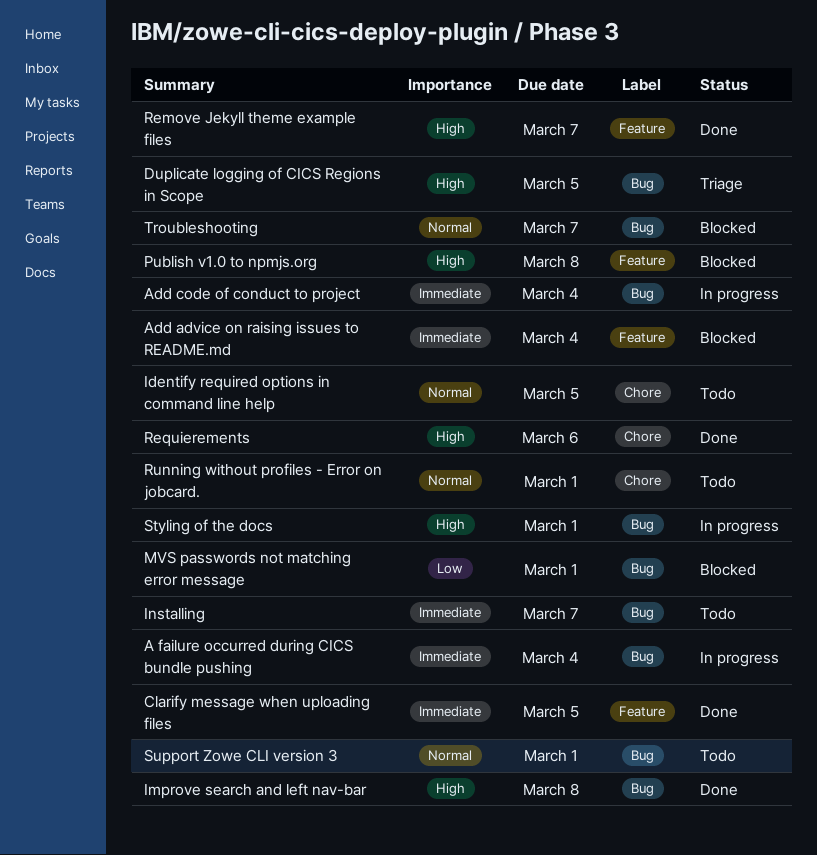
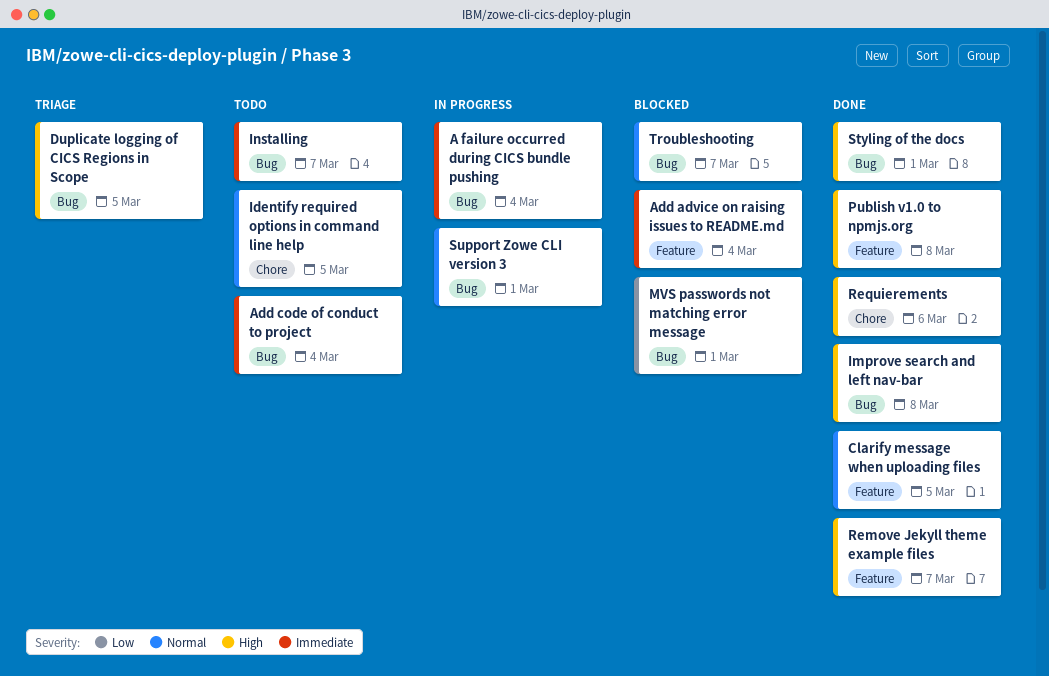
Add code of conduct to project, status: In progress -> Todo
Clarify message when uploading files, priority: Immediate -> Normal
Publish v1.0 to npmjs.org, status: Blocked -> Done
Running without profiles - Error on jobcard.: present -> none
Styling of the docs, status: In progress -> Done
Support Zowe CLI version 3, status: Todo -> In progress

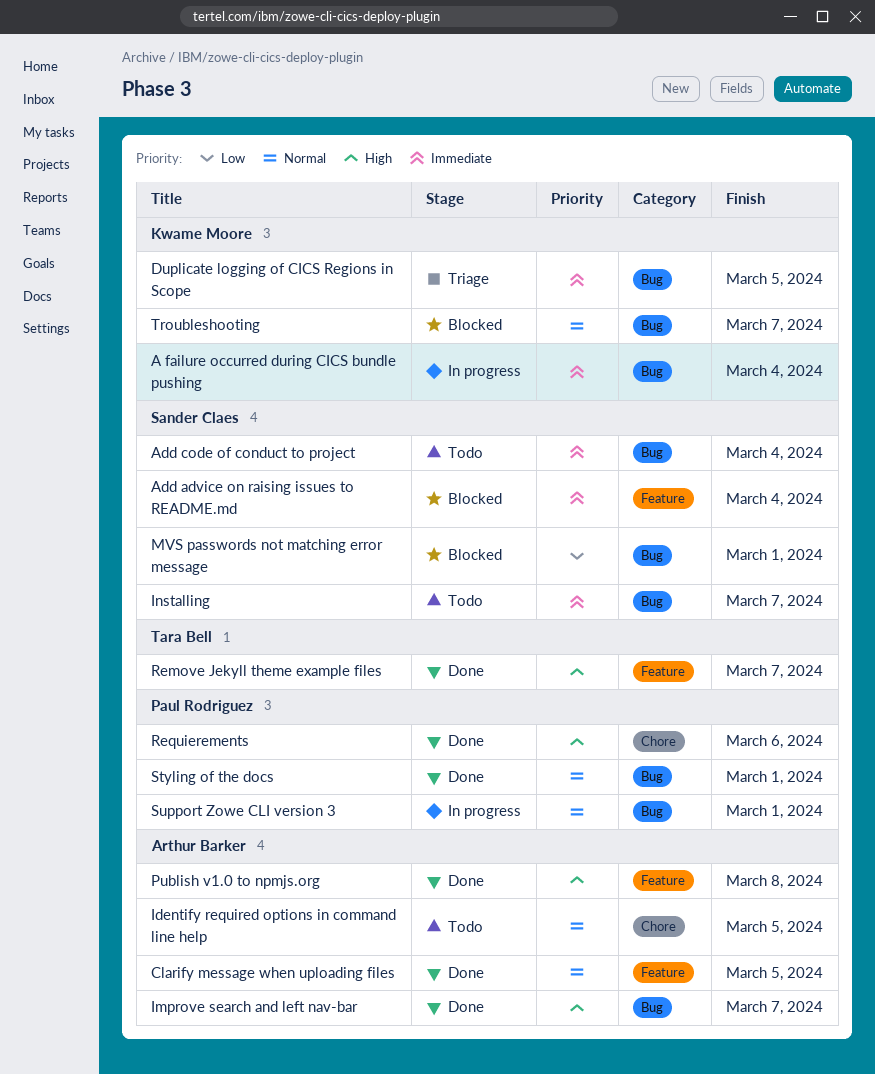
Duplicate logging of CICS Regions in Scope, priority: High -> Immediate
Improve search and left nav-bar, due: Mar 8 -> Mar 7
Styling of the docs, priority: High -> Normal

